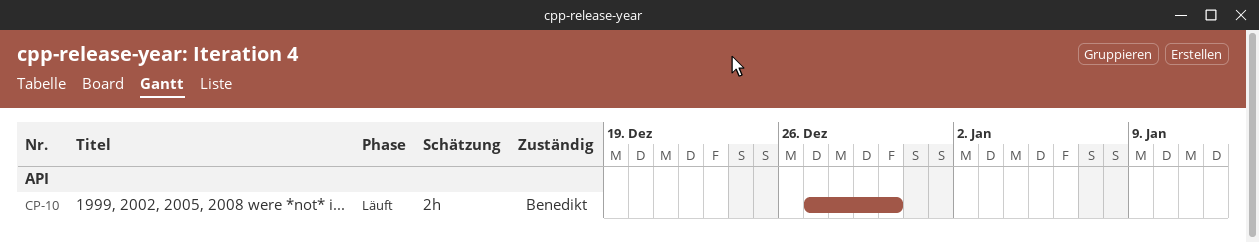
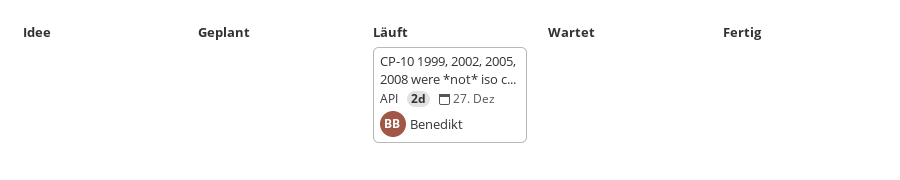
CP-10, estimate: 2h -> 2d
CP-10, due: Dec 30 -> Dec 27

